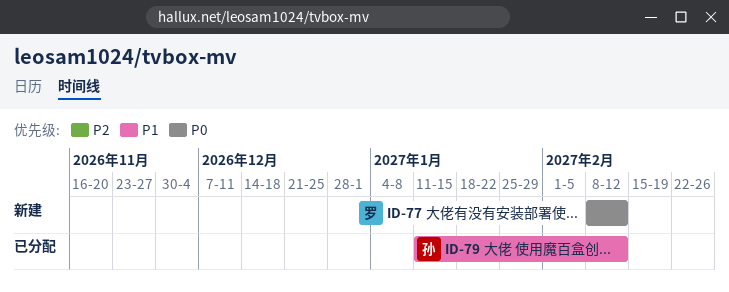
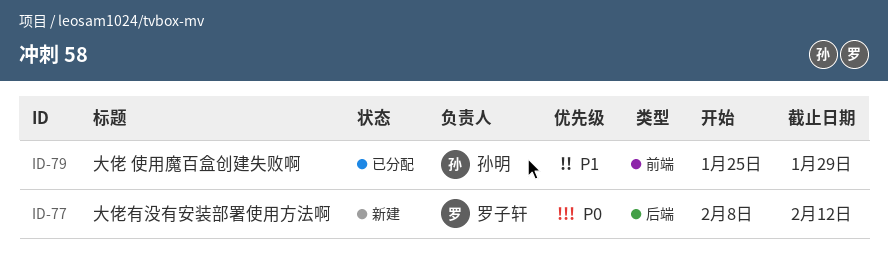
ID-79, start: Jan 11 -> Jan 25
ID-79, due: Feb 12 -> Jan 29

